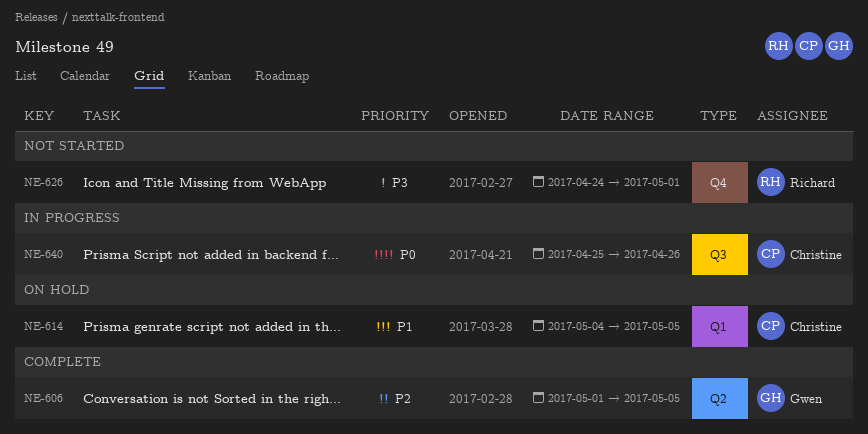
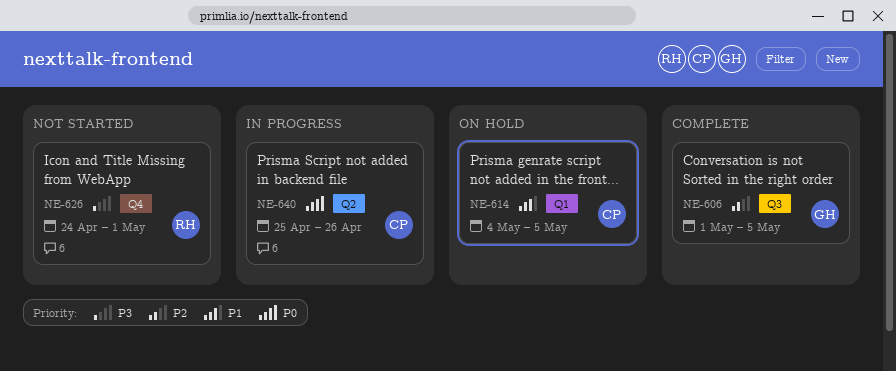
NE-606, label: Q2 -> Q3
NE-640, label: Q3 -> Q2

